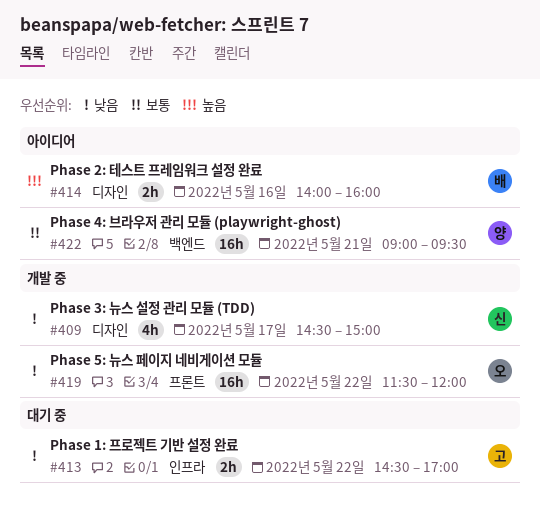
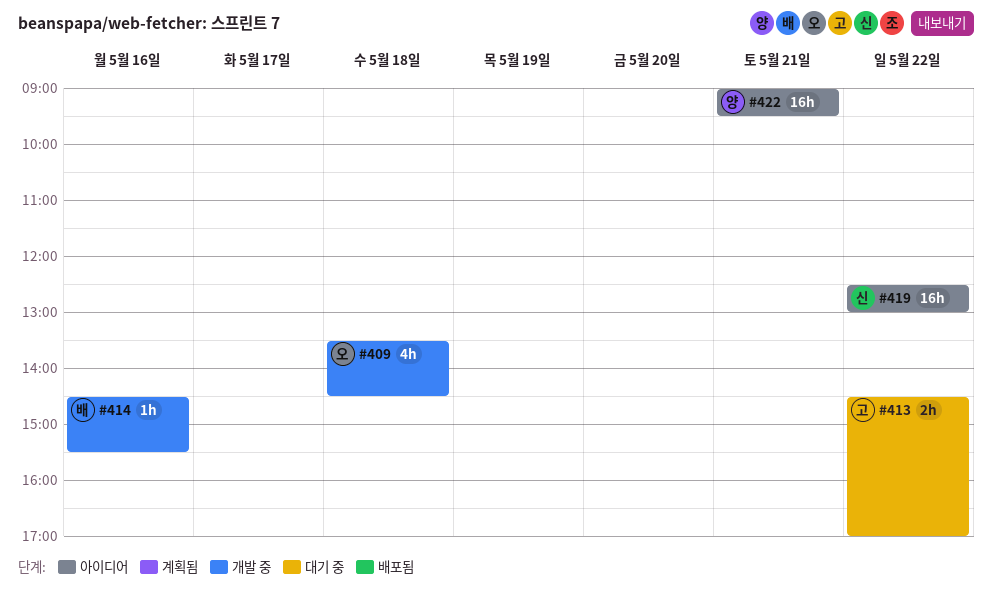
#409, owner: 신 -> 오
#409, day: May 17 -> May 18
#409, begins: 14:30 -> 13:30
#409, ends: 15:00 -> 14:30
#414, status: 아이디어 -> 개발 중
#414, estimate: 2h -> 1h
#414, begins: 14:00 -> 14:30
#414, ends: 16:00 -> 15:30
#419, status: 개발 중 -> 아이디어
#419, owner: 오 -> 신
#419, begins: 11:30 -> 12:30
#419, ends: 12:00 -> 13:00

